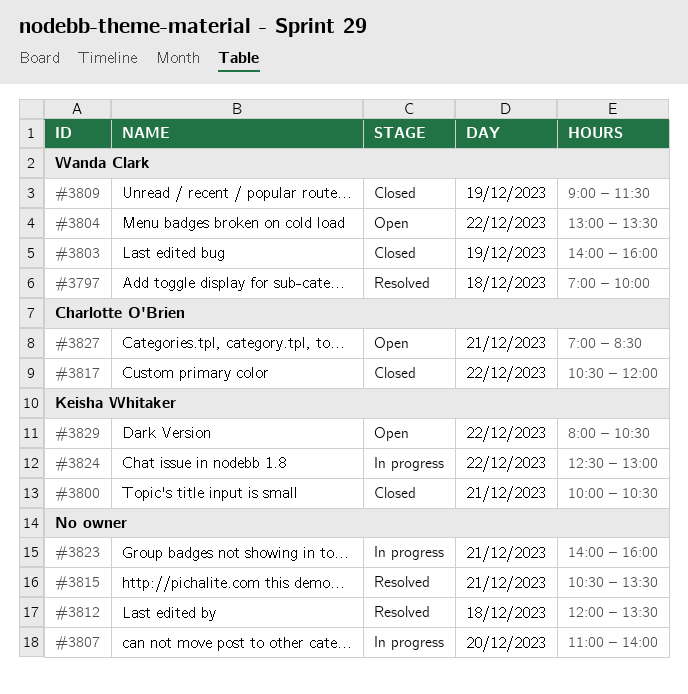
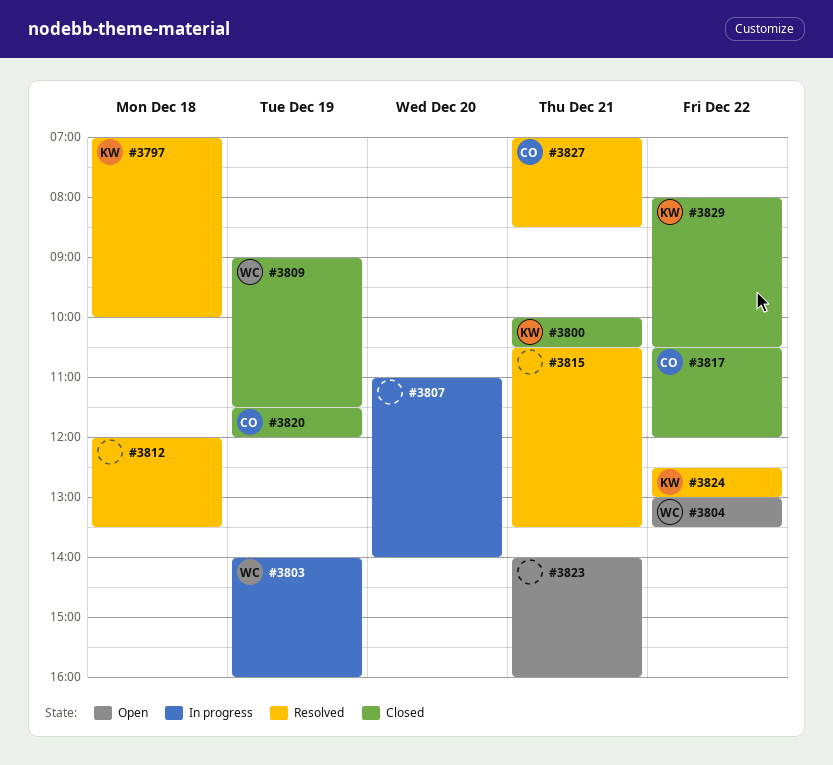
#3797, owner: Wanda Clark -> Keisha Whitaker
#3803, status: Closed -> In progress
#3820: none -> present
#3823, status: In progress -> Open
#3824, status: In progress -> Resolved
#3827, status: Open -> Resolved
#3829, status: Open -> Closed

